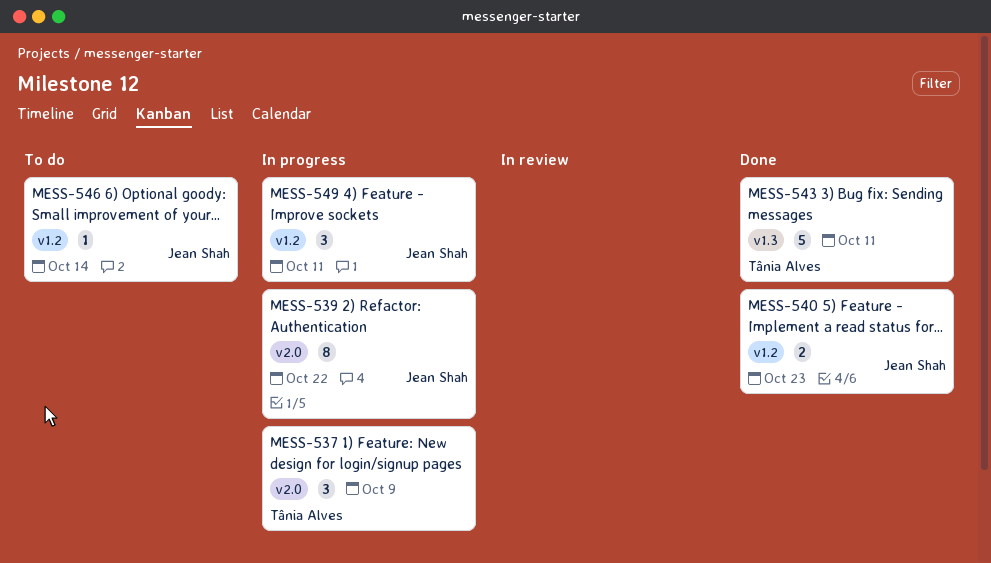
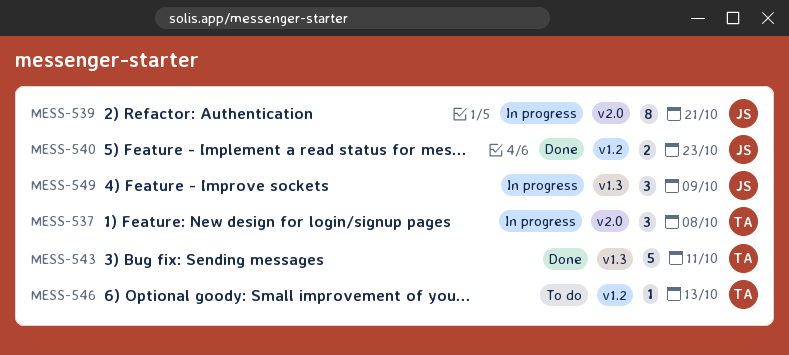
MESS-537, due: Oct 9 -> Oct 8
MESS-539, due: Oct 22 -> Oct 21
MESS-546, owner: Jean Shah -> Tânia Alves
MESS-546, due: Oct 14 -> Oct 13
MESS-549, label: v1.2 -> v1.3
MESS-549, due: Oct 11 -> Oct 9

